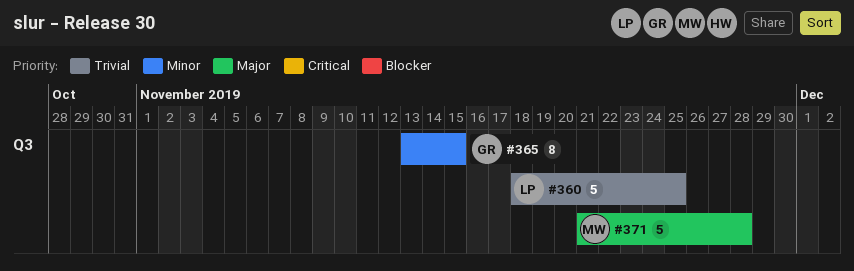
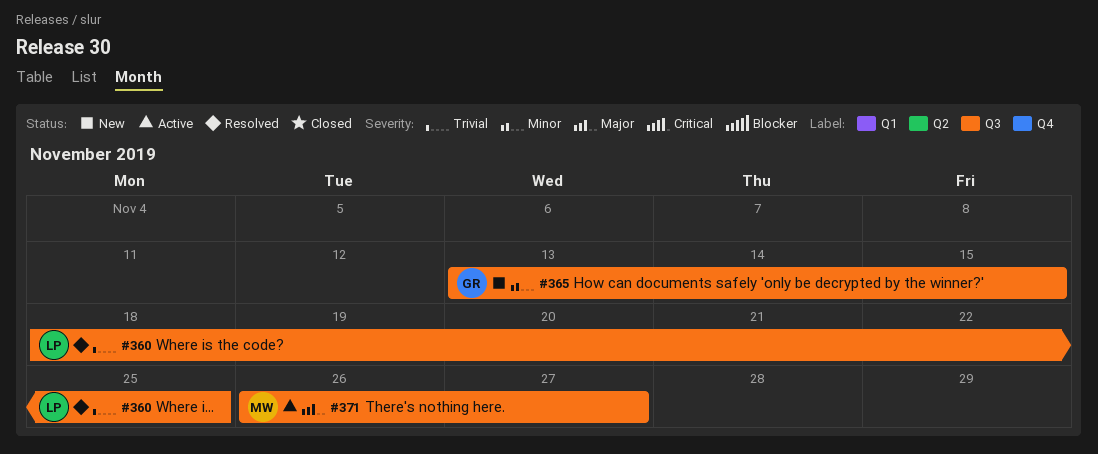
#371, start: Nov 21 -> Nov 26
#371, due: Nov 28 -> Nov 27

